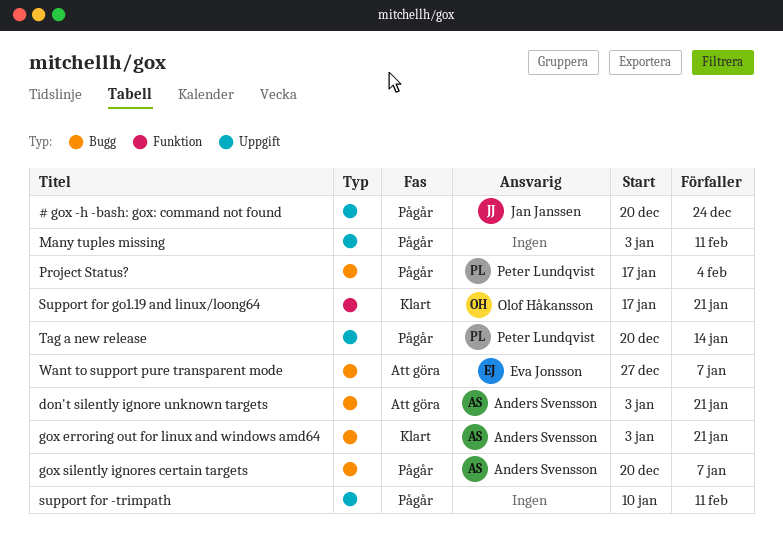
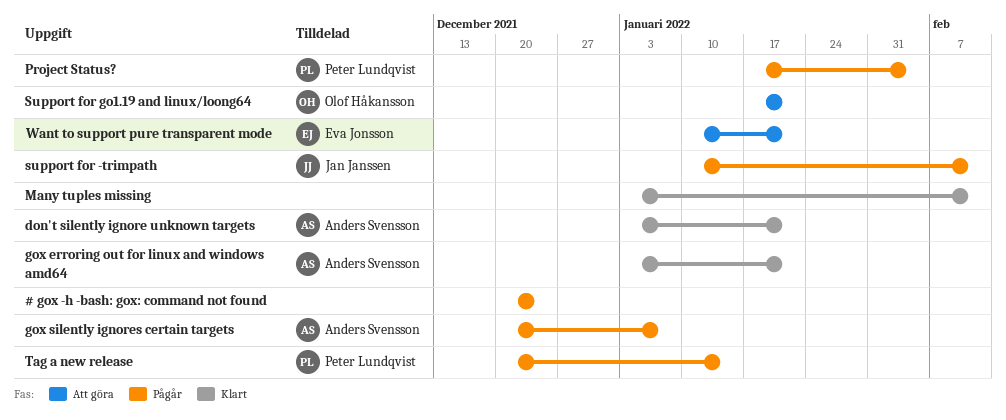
# gox -h -bash: gox: command not found, owner: Jan Janssen -> none
don't silently ignore unknown targets, status: Att göra -> Klart
Many tuples missing, status: Pågår -> Klart
support for -trimpath, owner: none -> Jan Janssen
Support for go1.19 and linux/loong64, status: Klart -> Att göra
Want to support pure transparent mode, start: Dec 27 -> Jan 10
Want to support pure transparent mode, due: Jan 7 -> Jan 21

